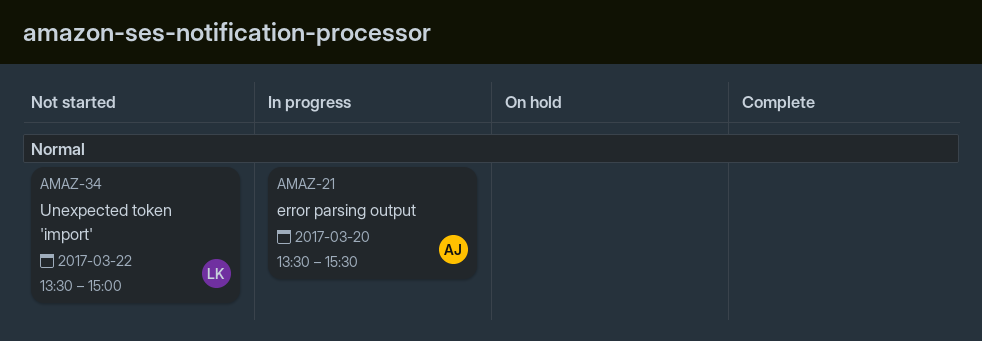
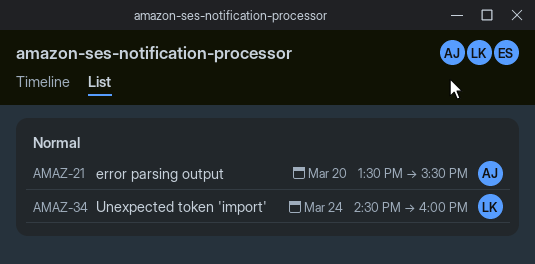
AMAZ-34, day: Mar 22 -> Mar 24
AMAZ-34, begins: 13:30 -> 14:30
AMAZ-34, ends: 15:00 -> 16:00

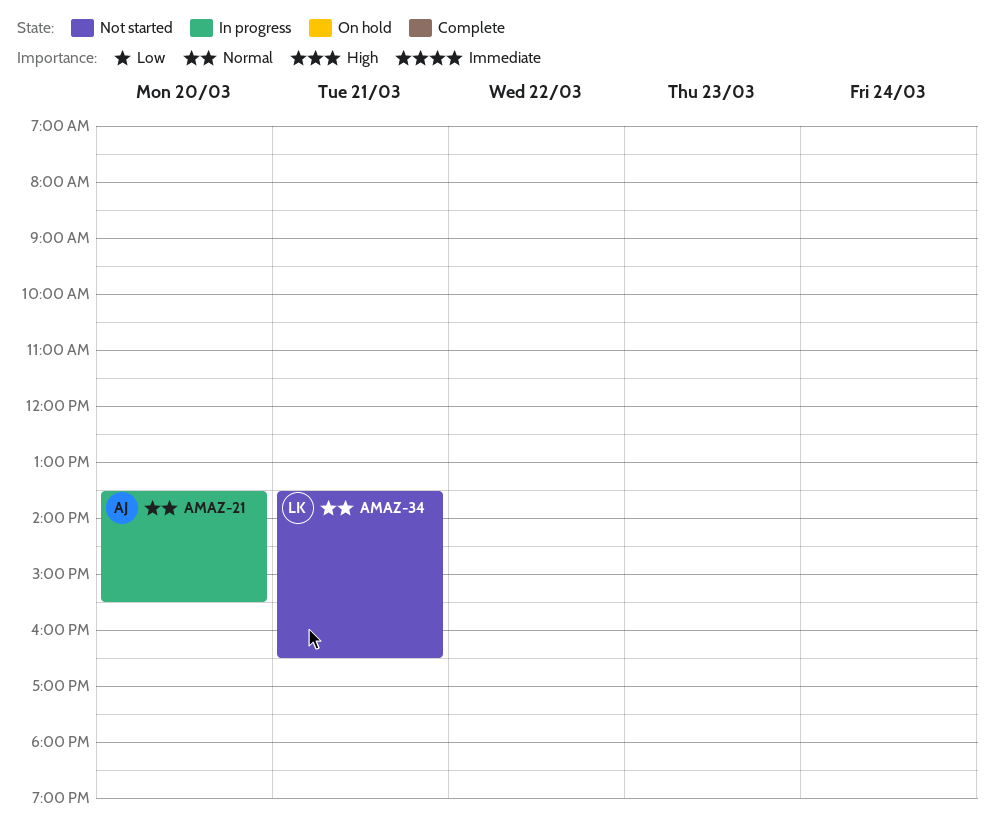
AMAZ-34, day: Mar 24 -> Mar 21
AMAZ-34, begins: 14:30 -> 13:30
AMAZ-34, ends: 16:00 -> 16:30

